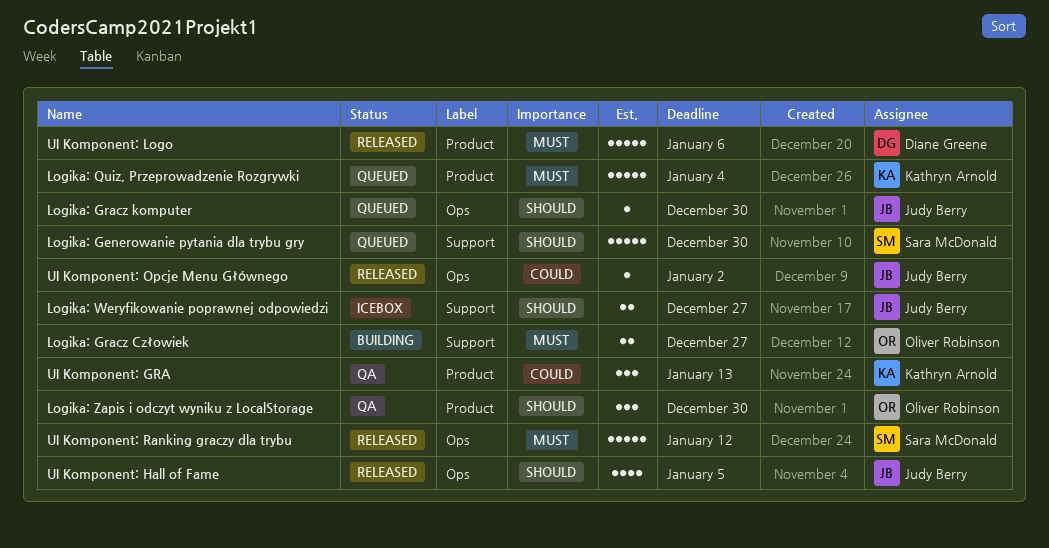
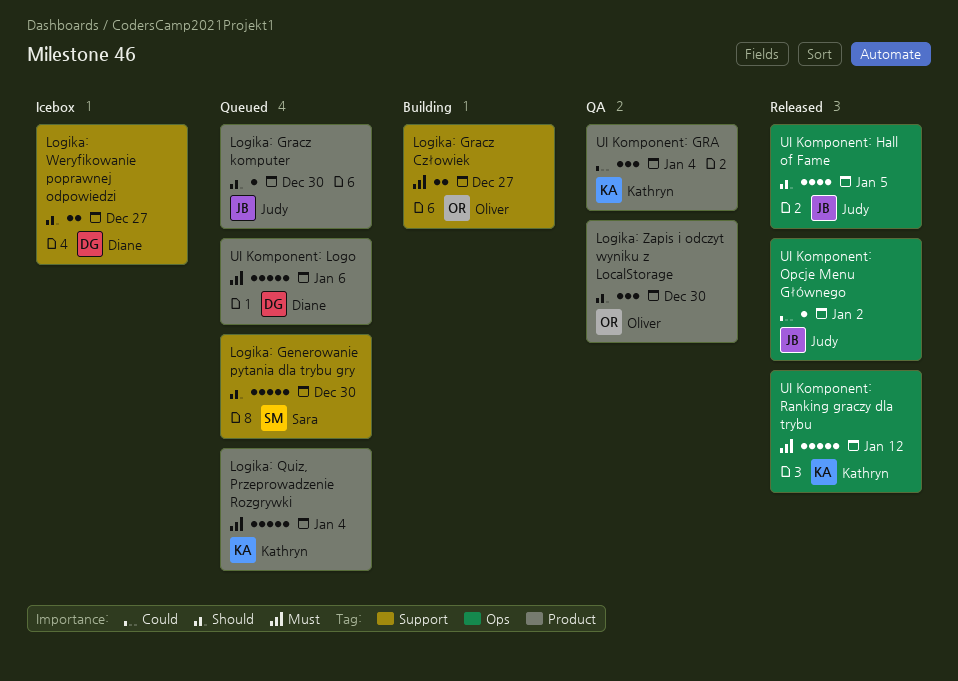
Logika: Gracz komputer, label: Ops -> Product
Logika: Weryfikowanie poprawnej odpowiedzi, owner: Judy Berry -> Diane Greene
UI Komponent: GRA, due: Jan 13 -> Jan 4
UI Komponent: Logo, status: Released -> Queued
UI Komponent: Ranking graczy dla trybu, owner: Sara McDonald -> Kathryn Arnold

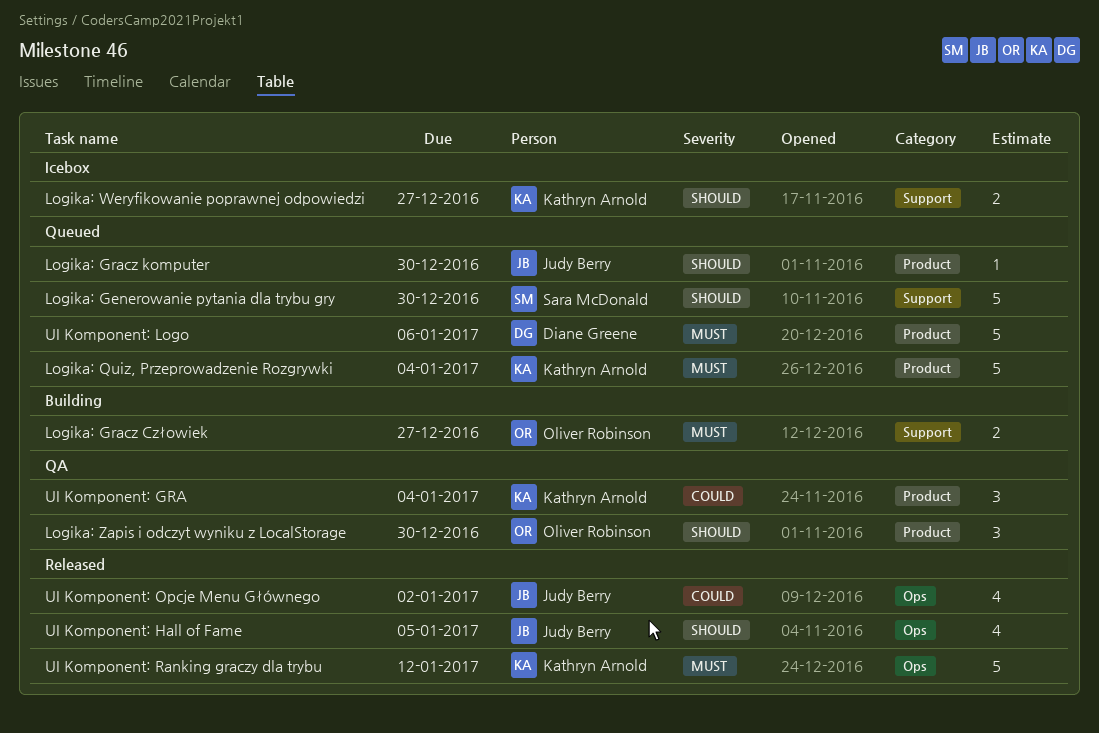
Logika: Weryfikowanie poprawnej odpowiedzi, owner: Diane Greene -> Kathryn Arnold
UI Komponent: Opcje Menu Głównego, estimate: 1 -> 4

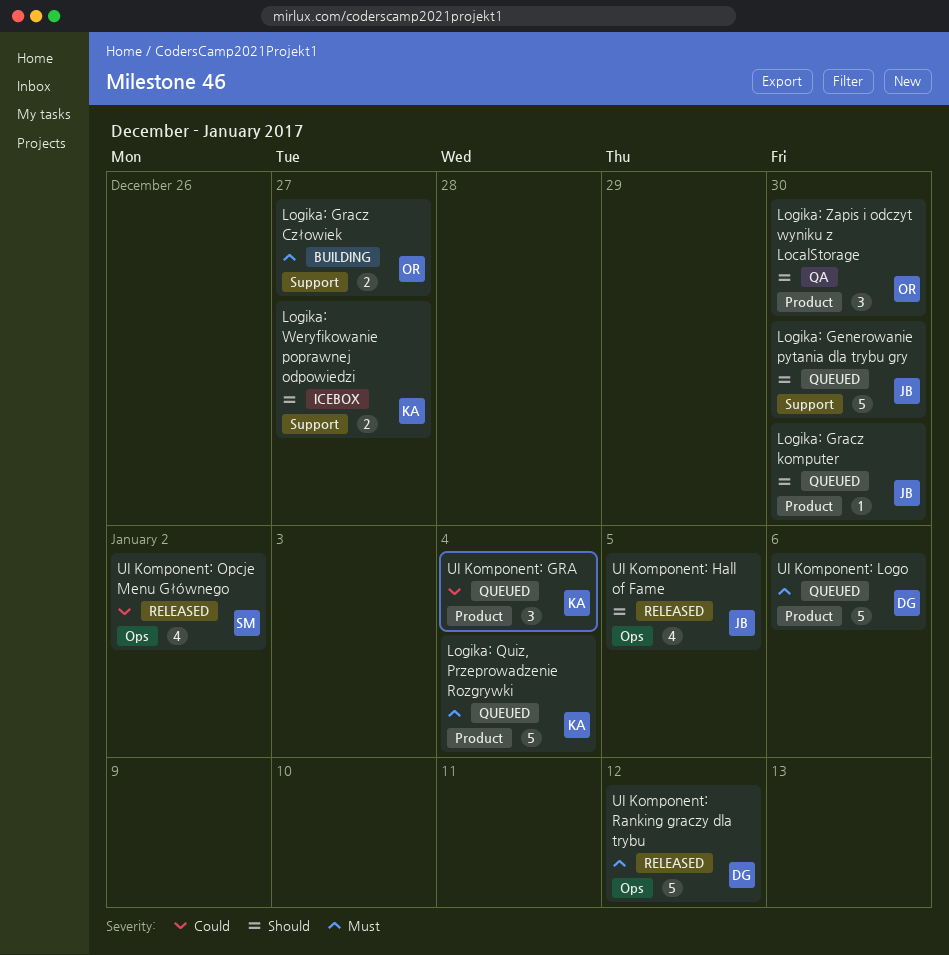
Logika: Generowanie pytania dla trybu gry, owner: Sara McDonald -> Judy Berry
UI Komponent: GRA, status: QA -> Queued
UI Komponent: Opcje Menu Głównego, owner: Judy Berry -> Sara McDonald
UI Komponent: Ranking graczy dla trybu, owner: Kathryn Arnold -> Diane Greene

